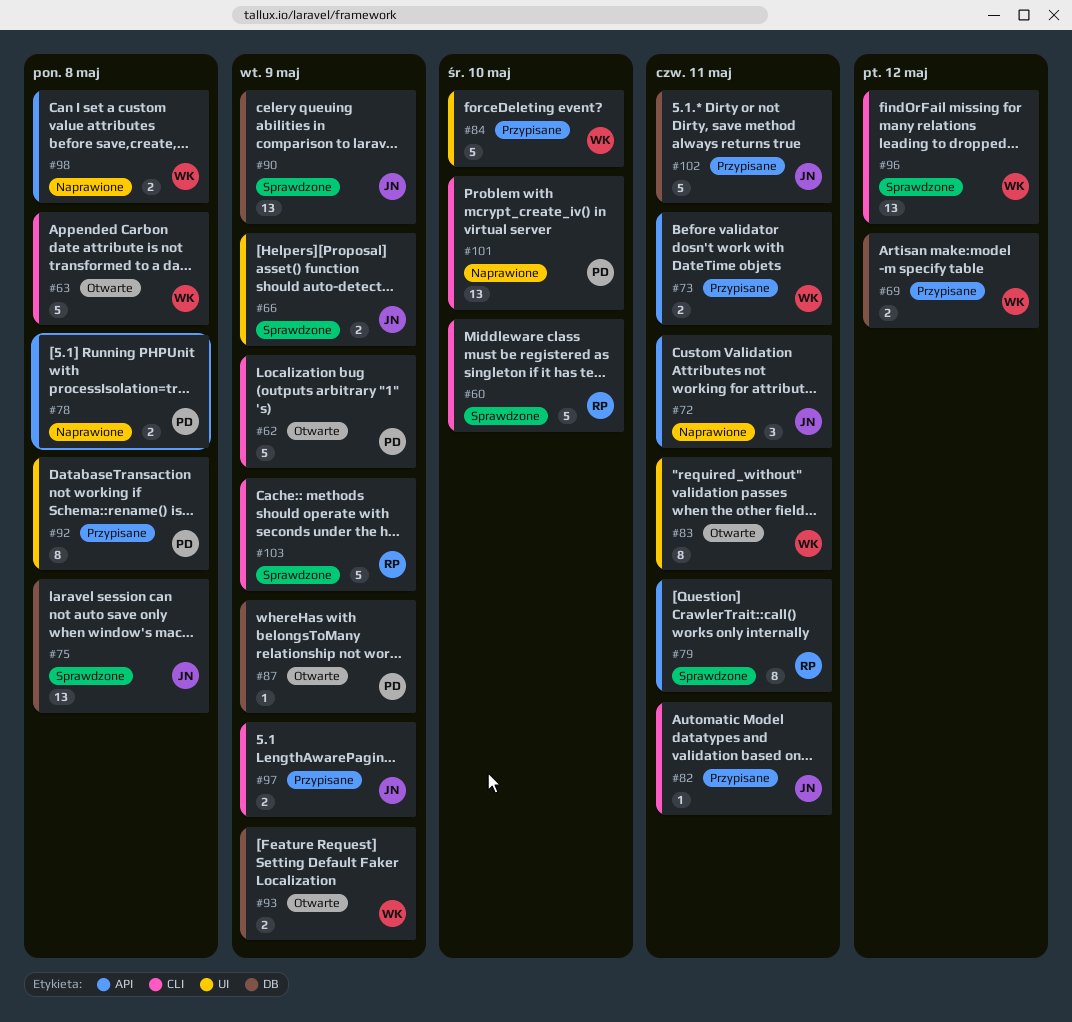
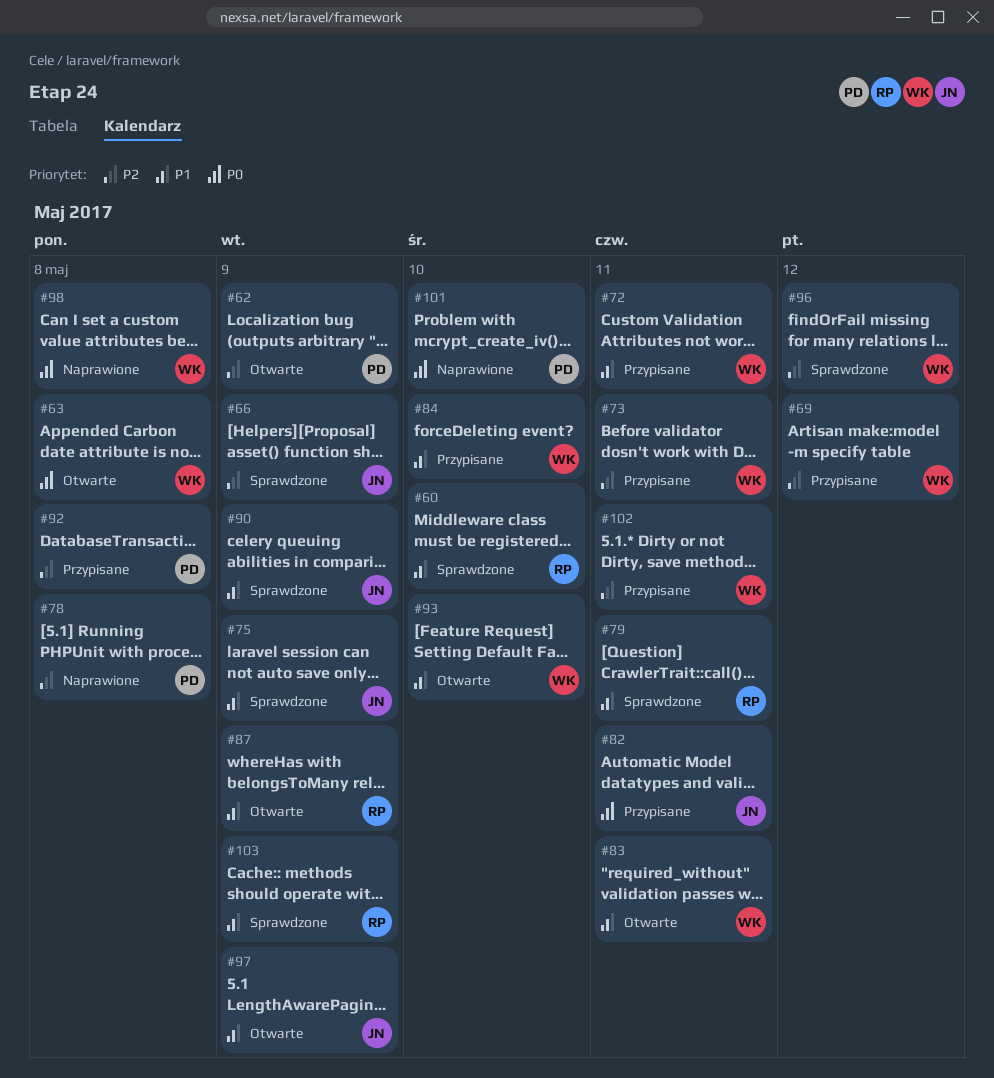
#72, status: Naprawione -> Przypisane
#72, owner: JN -> WK
#75, due: May 8 -> May 9
#87, owner: PD -> RP
#93, due: May 9 -> May 10
#97, status: Przypisane -> Otwarte
#102, owner: JN -> WK

